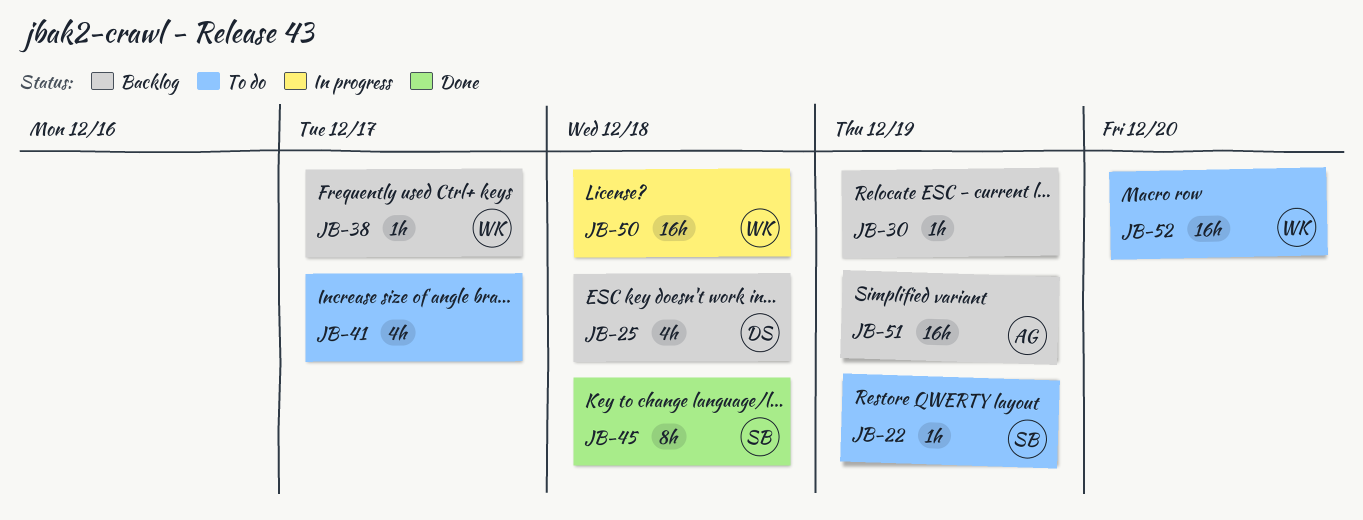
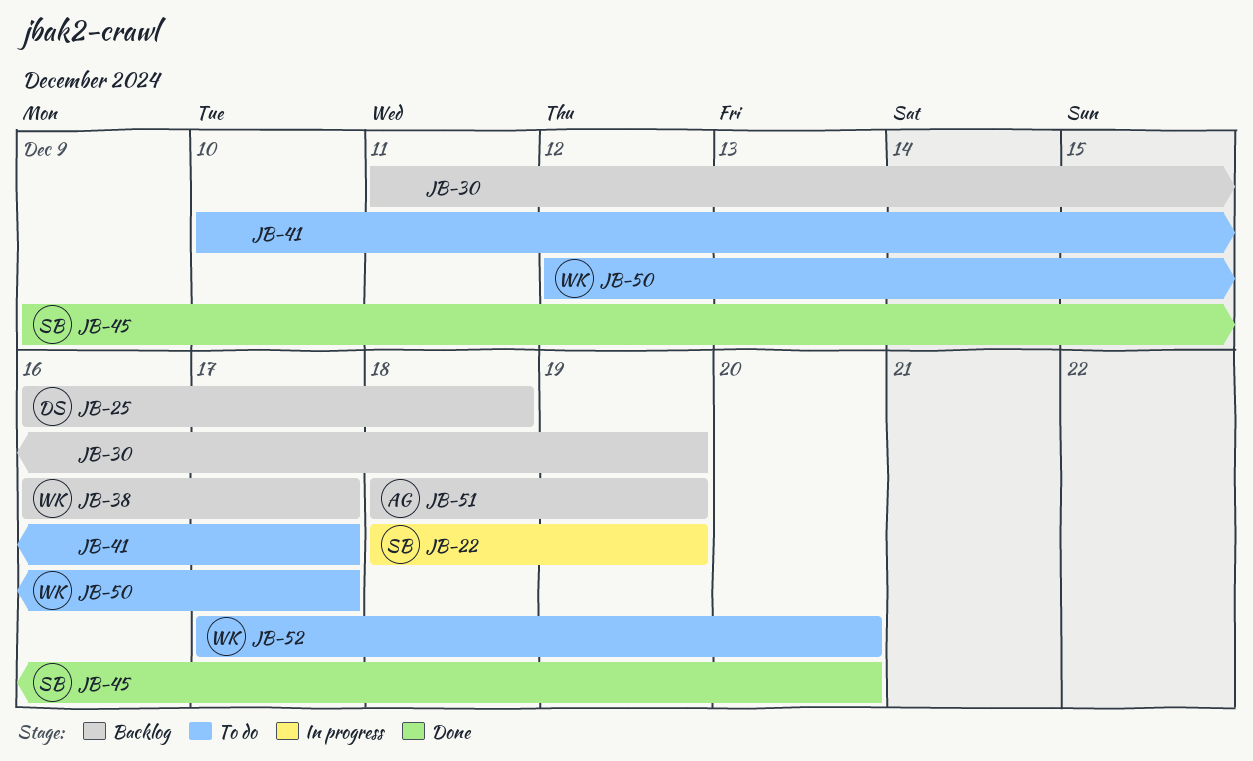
JB-22, status: To do -> In progress
JB-45, due: Dec 18 -> Dec 20
JB-50, status: In progress -> To do
JB-50, due: Dec 18 -> Dec 17

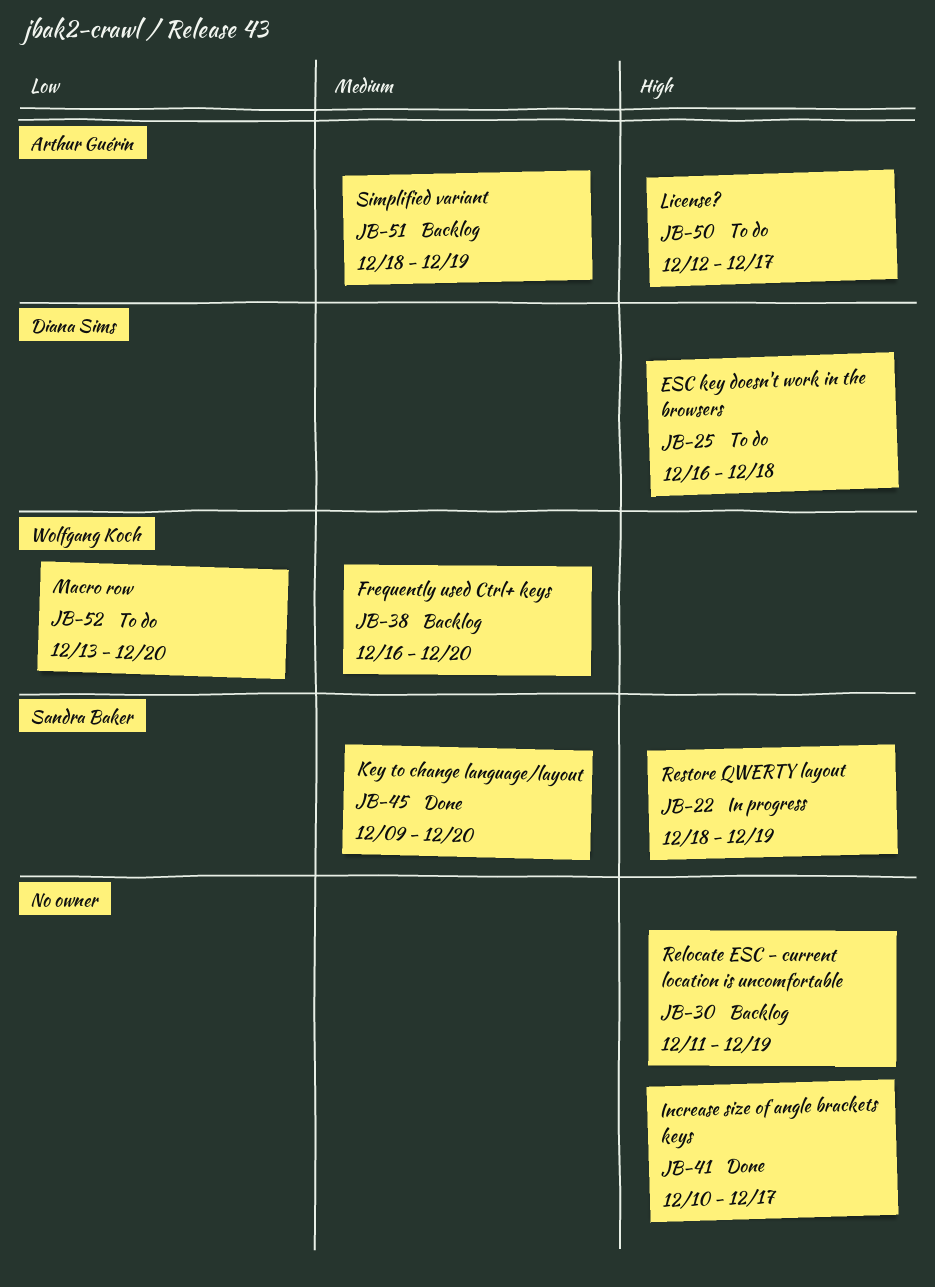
JB-25, status: Backlog -> To do
JB-38, due: Dec 17 -> Dec 20
JB-41, status: To do -> Done
JB-50, owner: Wolfgang Koch -> Arthur Guérin
JB-52, start: Dec 17 -> Dec 13

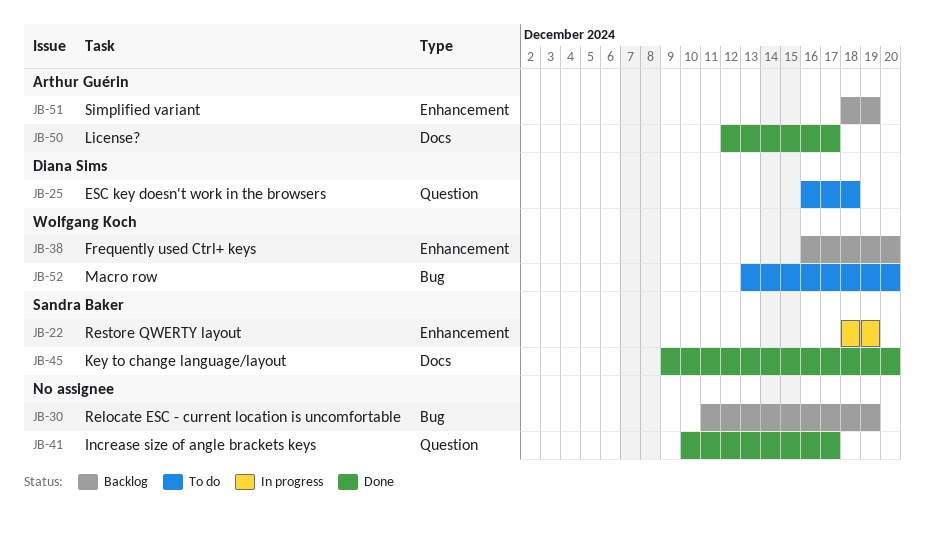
JB-50, status: To do -> Done

